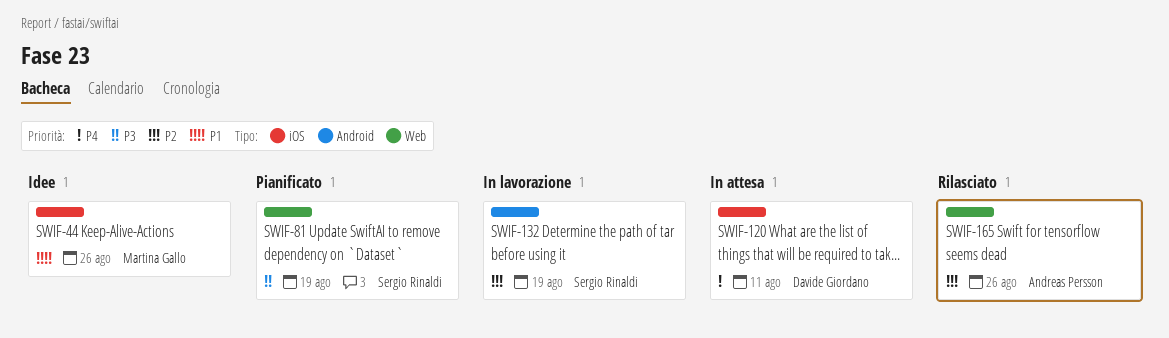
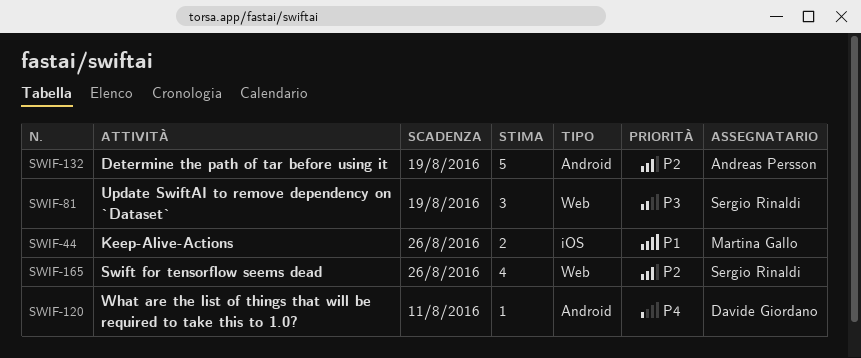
SWIF-120, label: iOS -> Android
SWIF-132, owner: Sergio Rinaldi -> Andreas Persson
SWIF-165, owner: Andreas Persson -> Sergio Rinaldi

